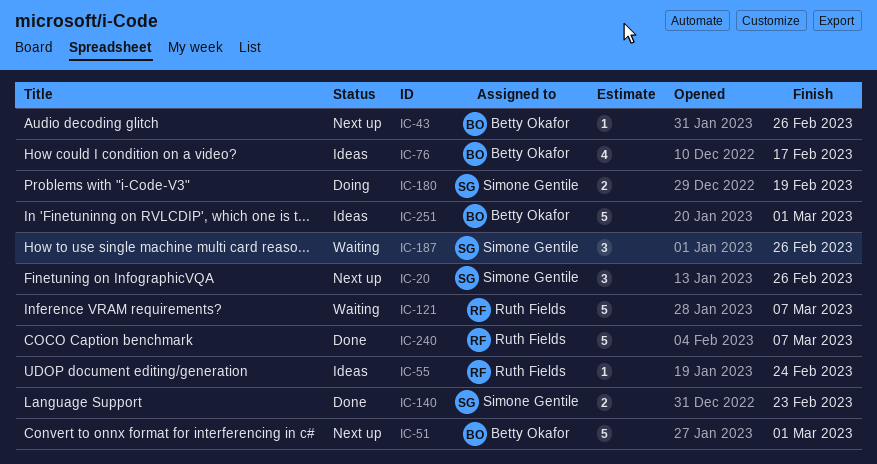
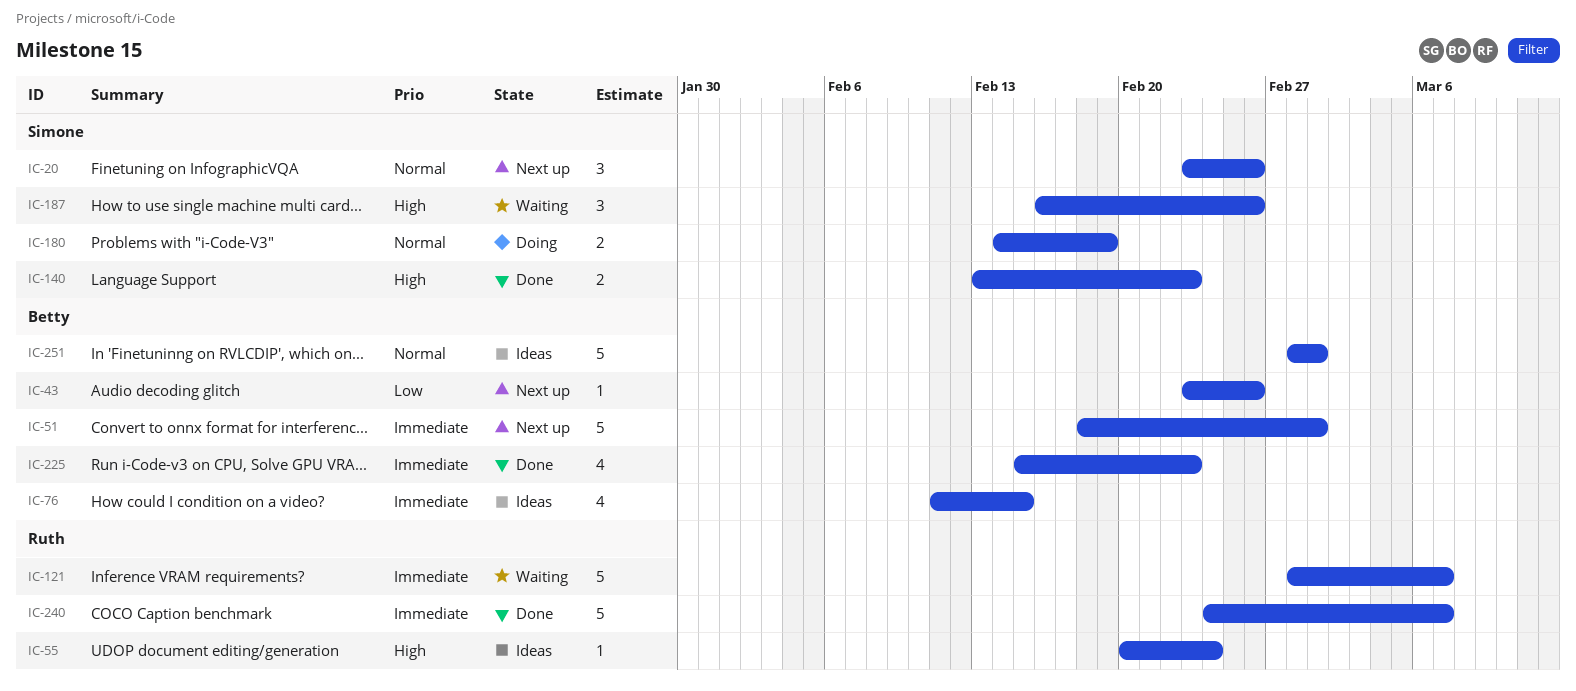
IC-76, due: Feb 17 -> Feb 15
IC-225: none -> present

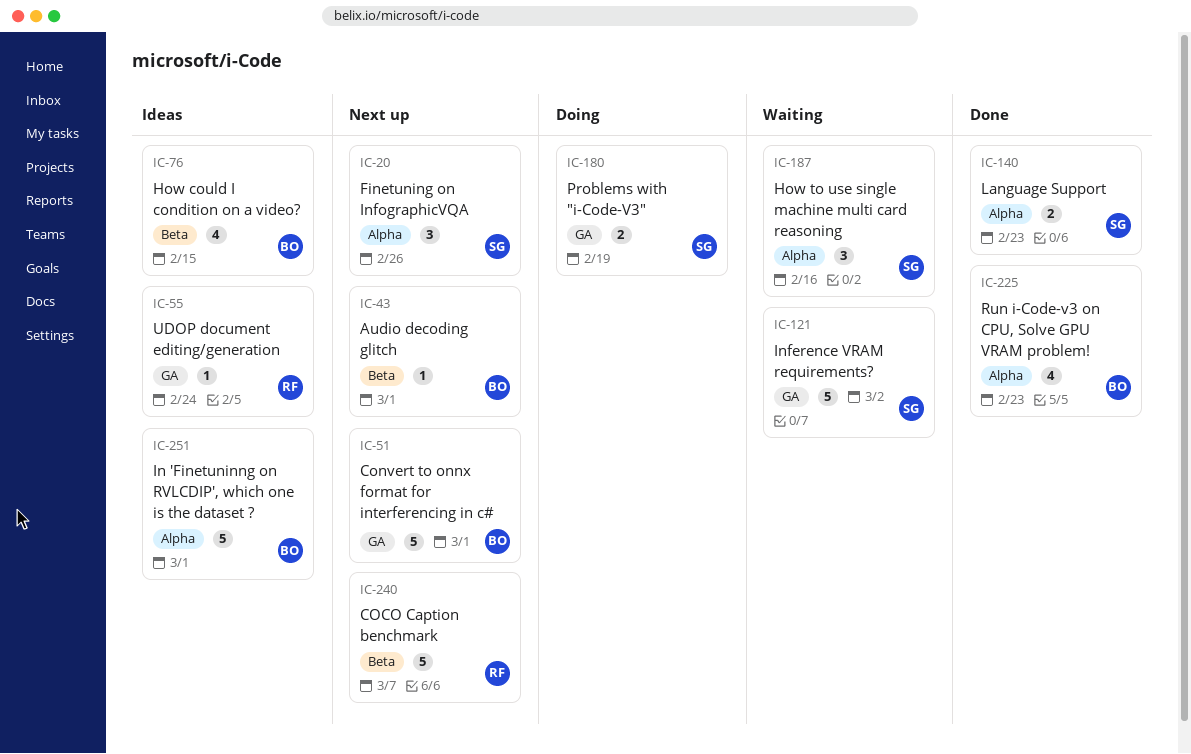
IC-43, due: Feb 26 -> Mar 1
IC-121, owner: Ruth -> Simone
IC-121, due: Mar 7 -> Mar 2
IC-187, due: Feb 26 -> Feb 16
IC-240, status: Done -> Next up

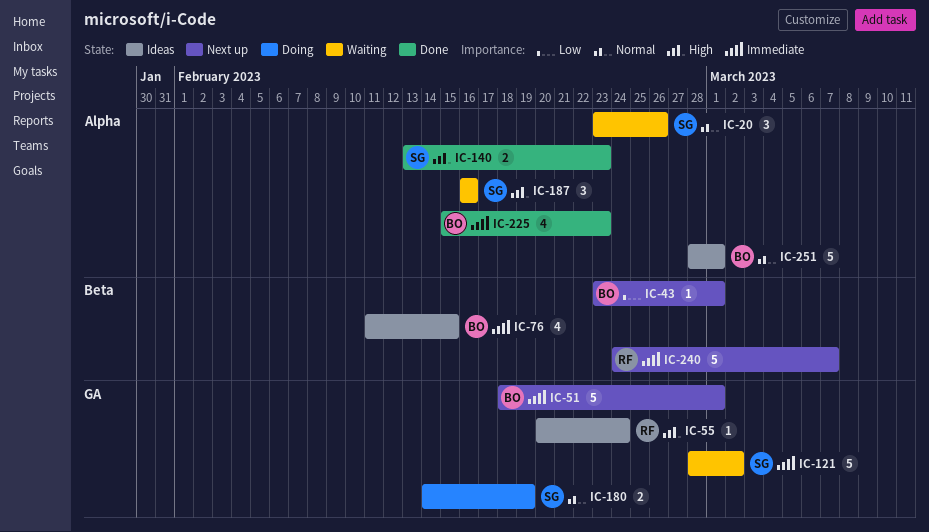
IC-20, status: Next up -> Waiting

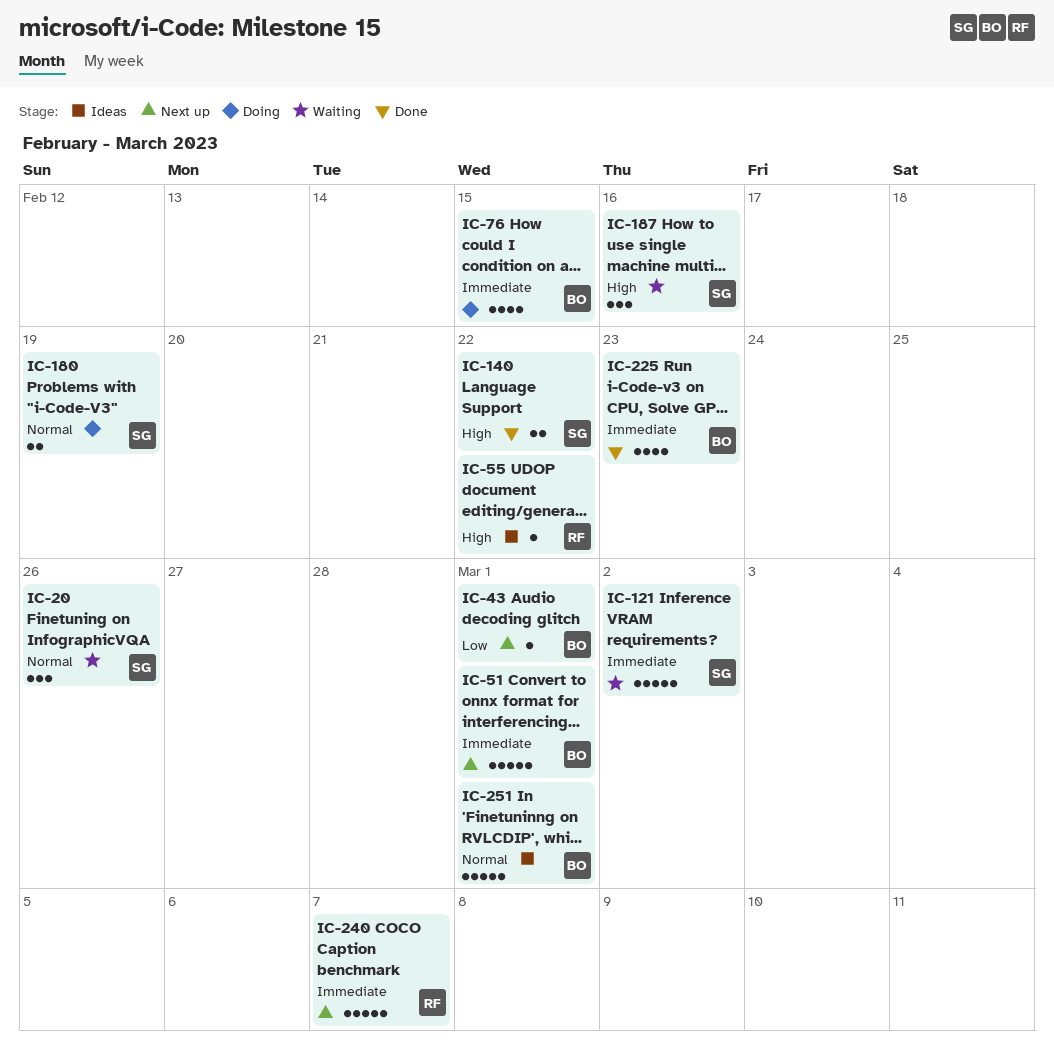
IC-55, due: Feb 24 -> Feb 22
IC-76, status: Ideas -> Doing
IC-140, due: Feb 23 -> Feb 22

